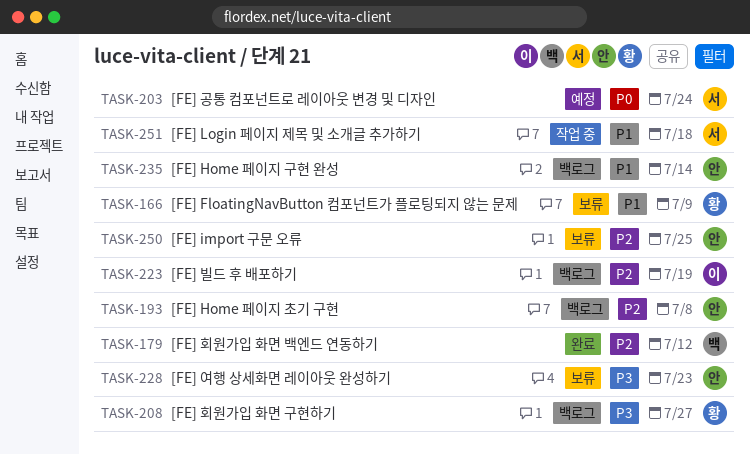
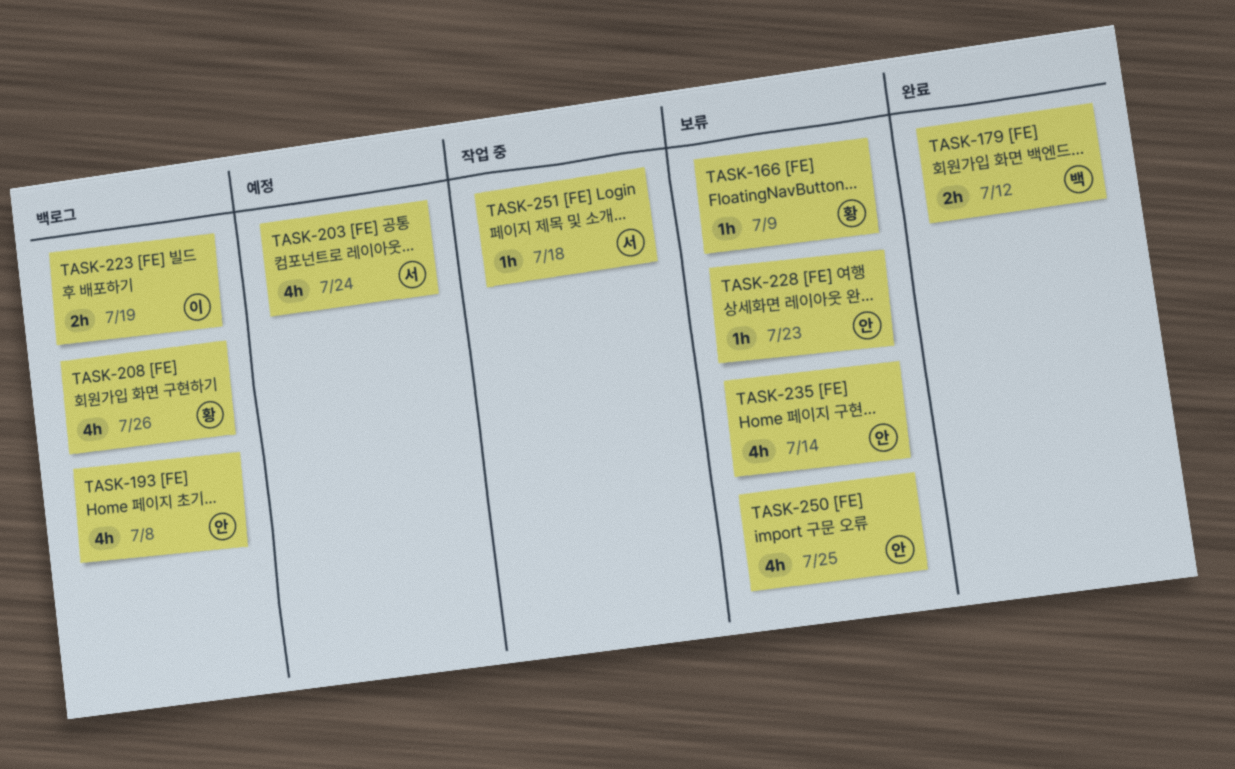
TASK-208, due: Jul 27 -> Jul 26
TASK-235, status: 백로그 -> 보류

